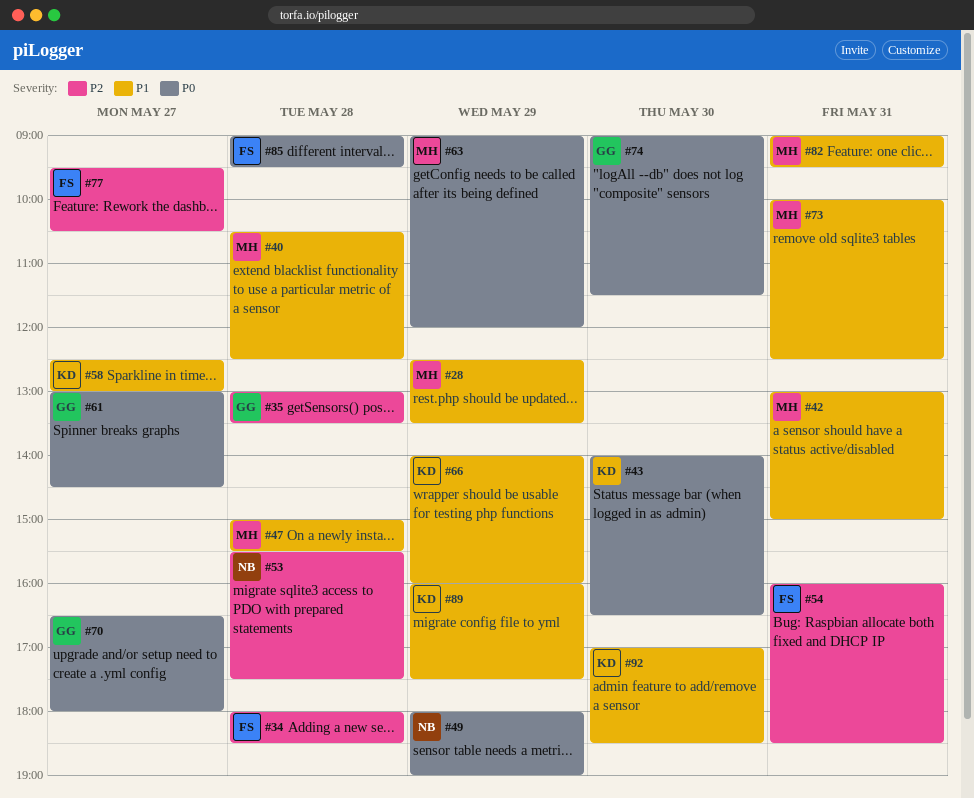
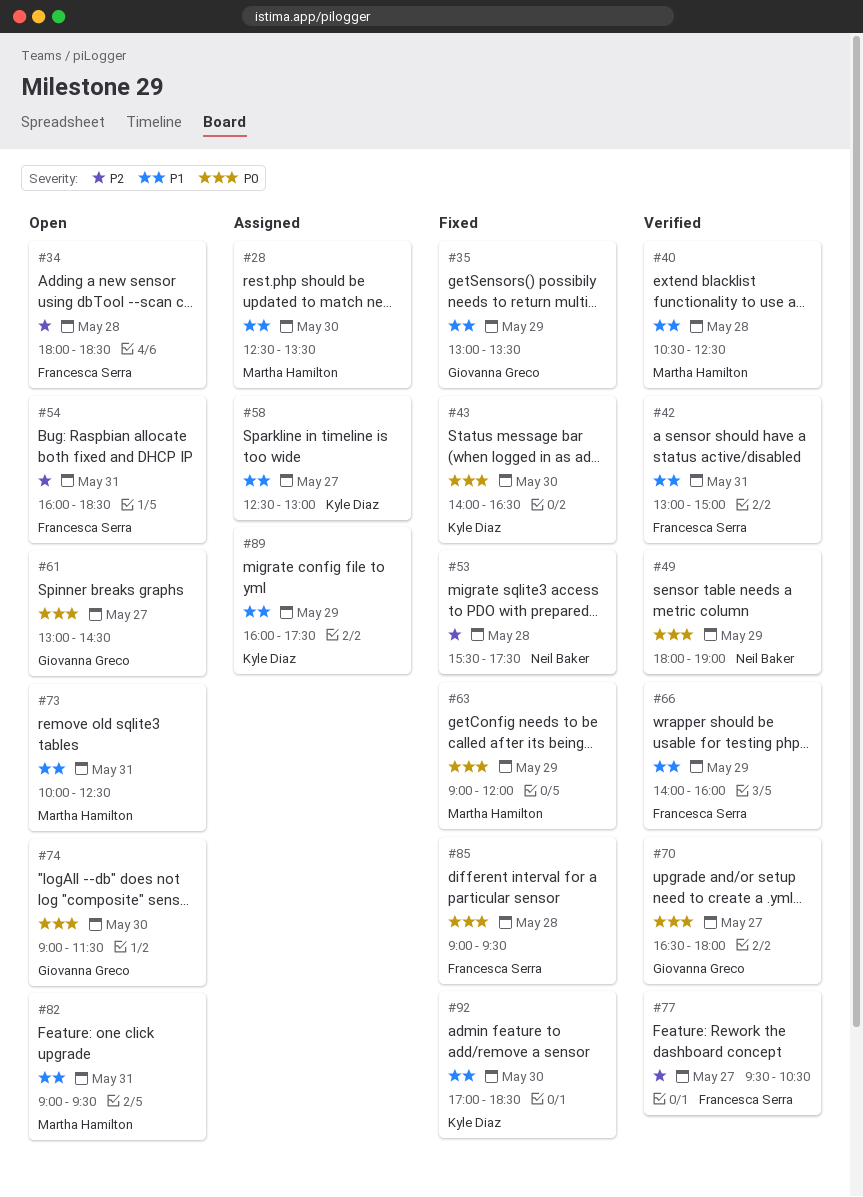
#28, day: May 29 -> May 30
#35, priority: P2 -> P1
#35, day: May 28 -> May 29
#42, owner: Martha Hamilton -> Francesca Serra
#47: present -> none
#66, owner: Kyle Diaz -> Francesca Serra

